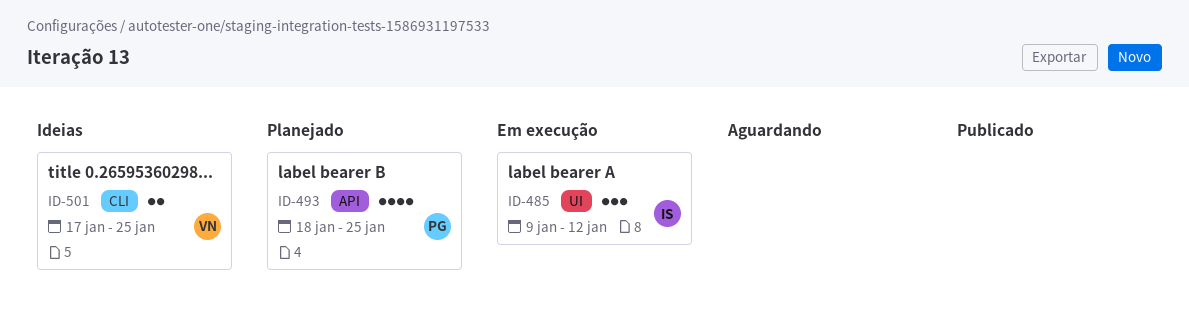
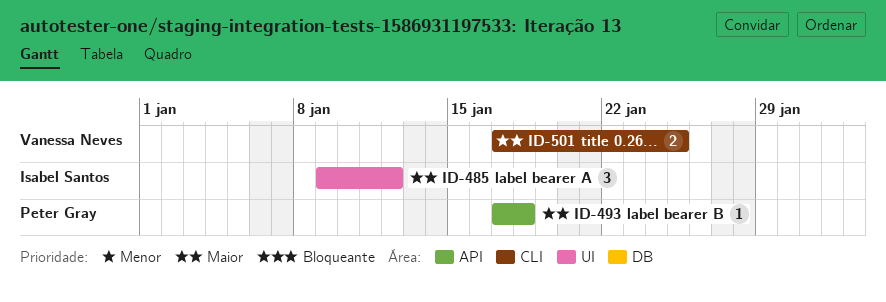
ID-493, estimate: 4 -> 1
ID-493, start: Jan 18 -> Jan 17
ID-493, due: Jan 25 -> Jan 18

